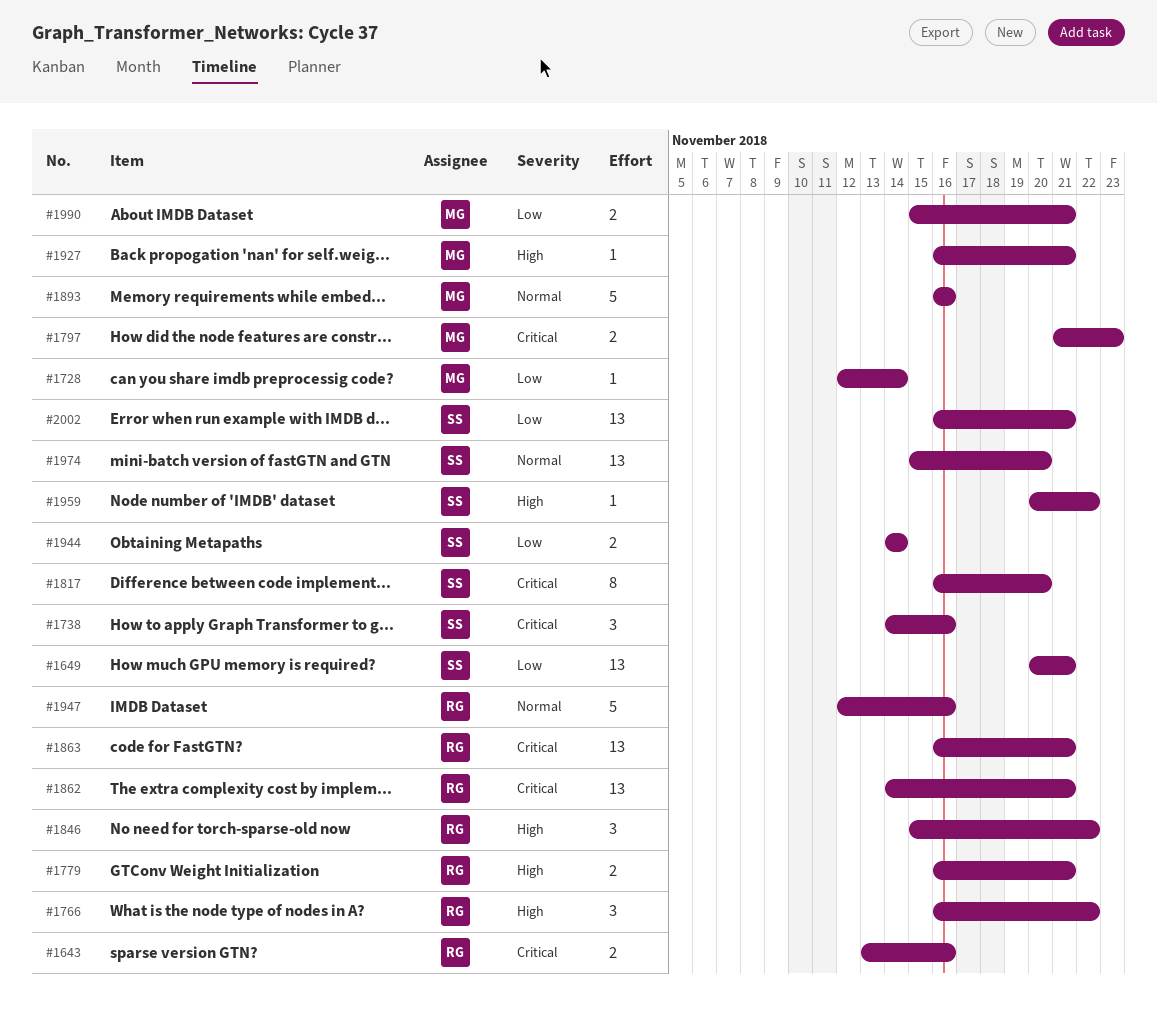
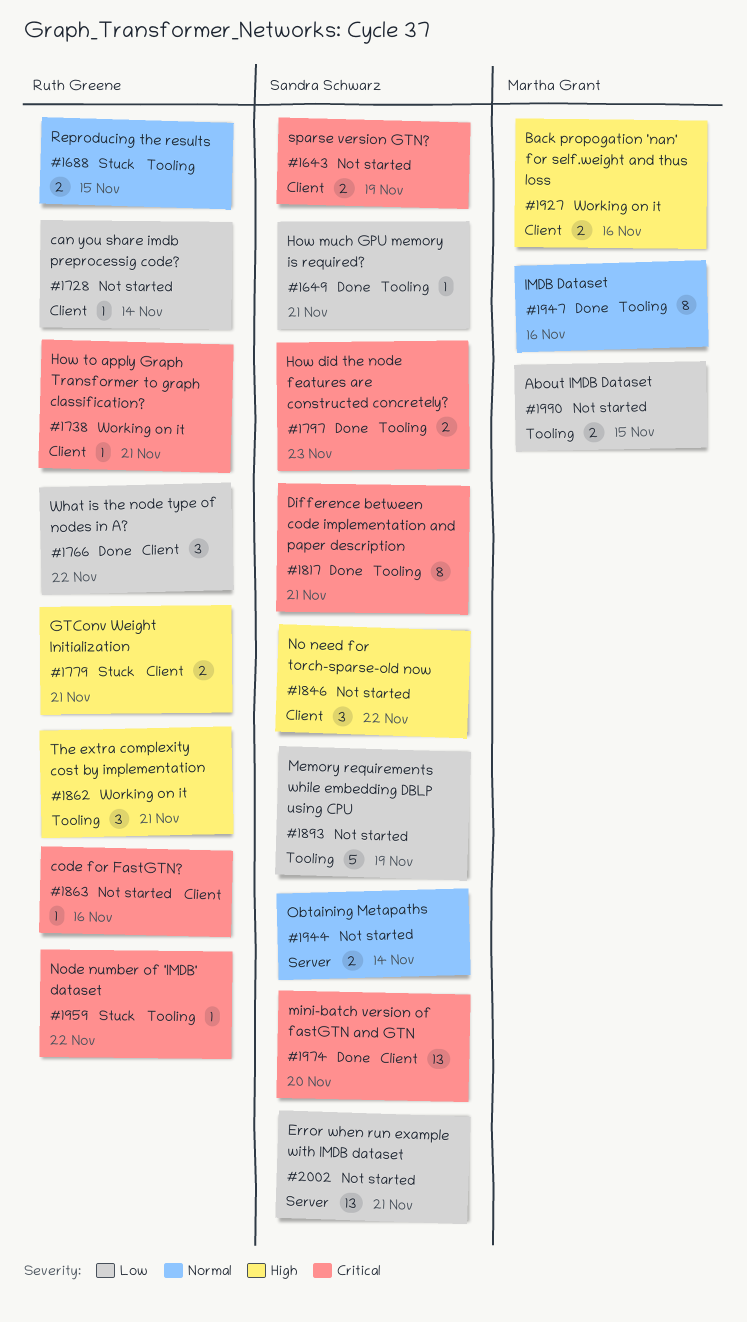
#1643, owner: Ruth Greene -> Sandra Schwarz
#1643, due: Nov 16 -> Nov 19
#1649, estimate: 13 -> 1
#1688: none -> present
#1728, owner: Martha Grant -> Ruth Greene
#1738, owner: Sandra Schwarz -> Ruth Greene
#1738, estimate: 3 -> 1
#1738, due: Nov 16 -> Nov 21
#1766, priority: High -> Low
#1797, owner: Martha Grant -> Sandra Schwarz
#1817, due: Nov 20 -> Nov 21
#1846, owner: Ruth Greene -> Sandra Schwarz
#1862, priority: Critical -> High
#1862, estimate: 13 -> 3
#1863, estimate: 13 -> 1
#1863, due: Nov 21 -> Nov 16
#1893, owner: Martha Grant -> Sandra Schwarz
#1893, priority: Normal -> Low
#1893, due: Nov 16 -> Nov 19
#1927, estimate: 1 -> 2
#1927, due: Nov 21 -> Nov 16
#1944, priority: Low -> Normal
#1947, owner: Ruth Greene -> Martha Grant
#1947, estimate: 5 -> 8
#1959, owner: Sandra Schwarz -> Ruth Greene
#1959, priority: High -> Critical
#1974, priority: Normal -> Critical
#1990, due: Nov 21 -> Nov 15

